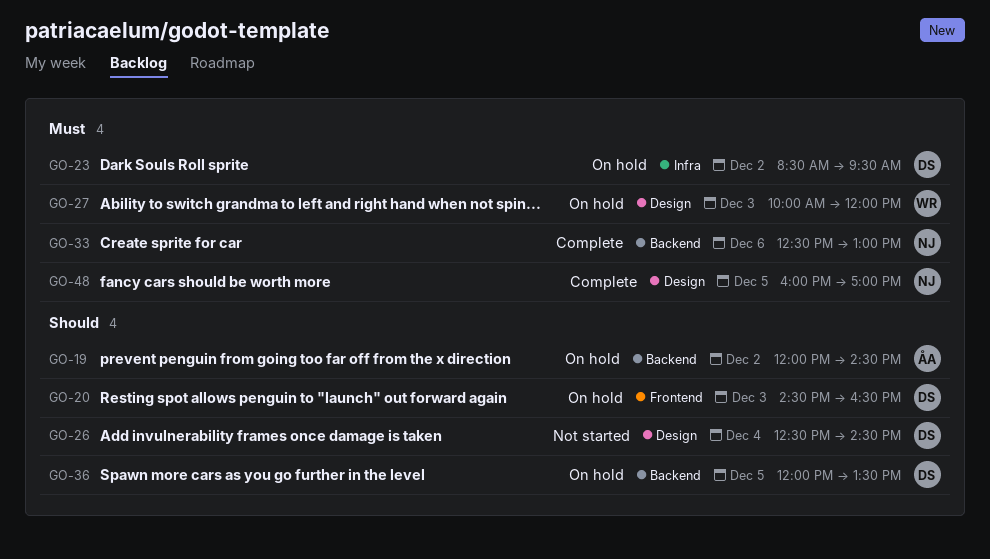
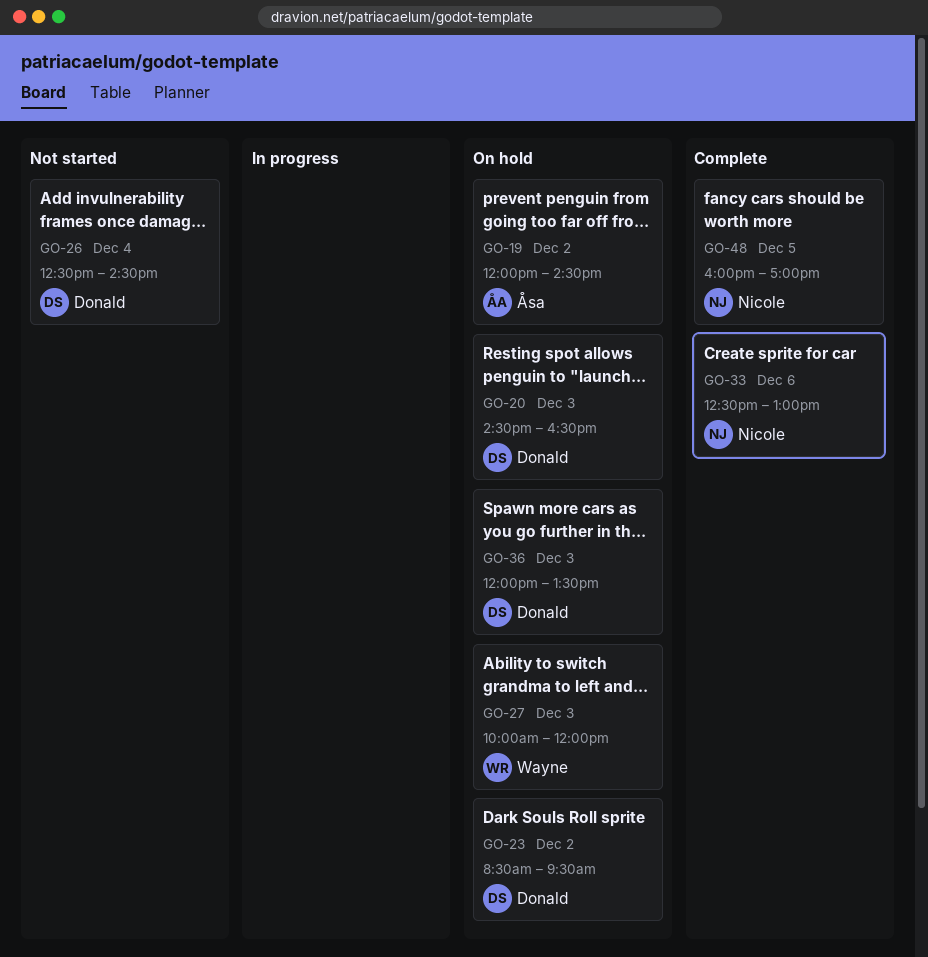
GO-36, day: Dec 5 -> Dec 3

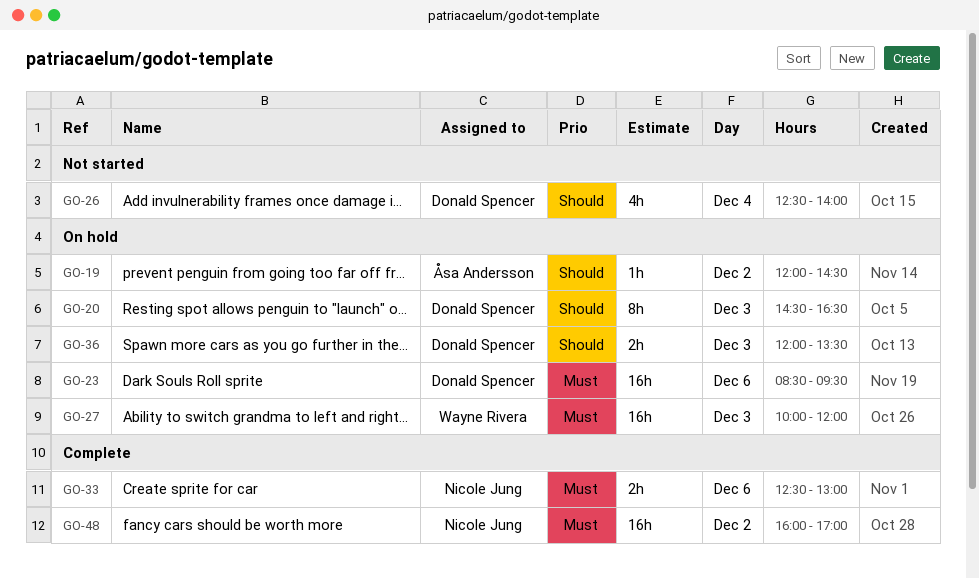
GO-23, day: Dec 2 -> Dec 6
GO-26, ends: 14:30 -> 14:00
GO-48, day: Dec 5 -> Dec 2

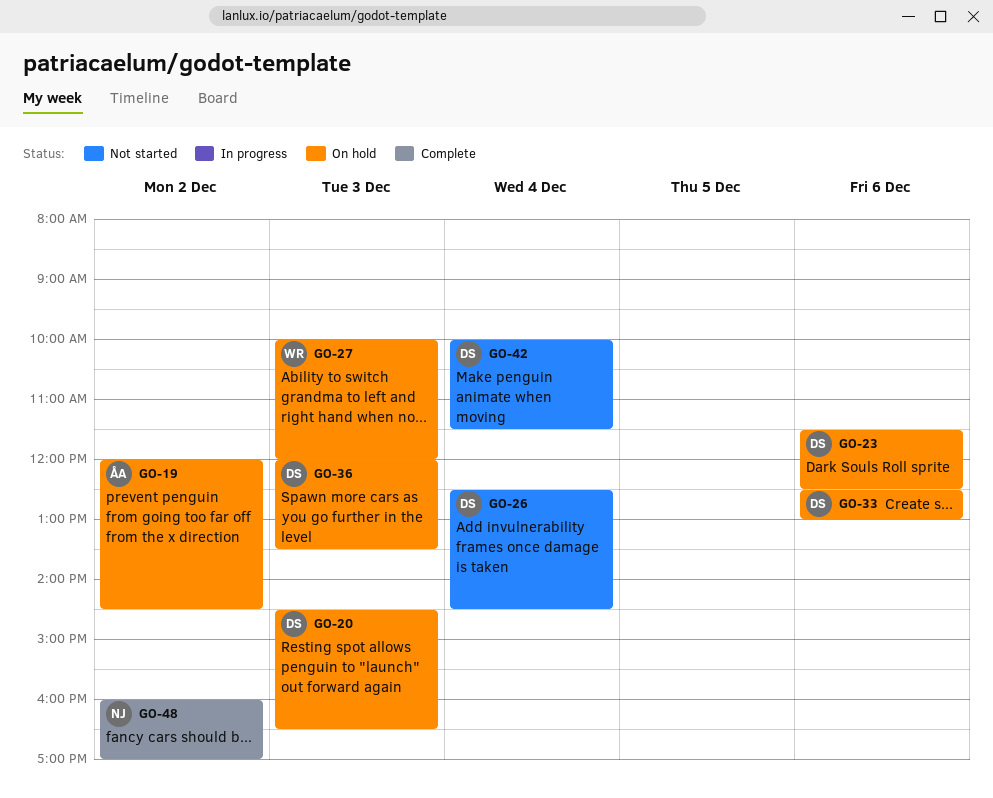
GO-23, begins: 08:30 -> 11:30
GO-23, ends: 09:30 -> 12:30
GO-26, ends: 14:00 -> 14:30
GO-33, status: Complete -> On hold
GO-33, owner: Nicole Jung -> Donald Spencer
GO-42: none -> present

